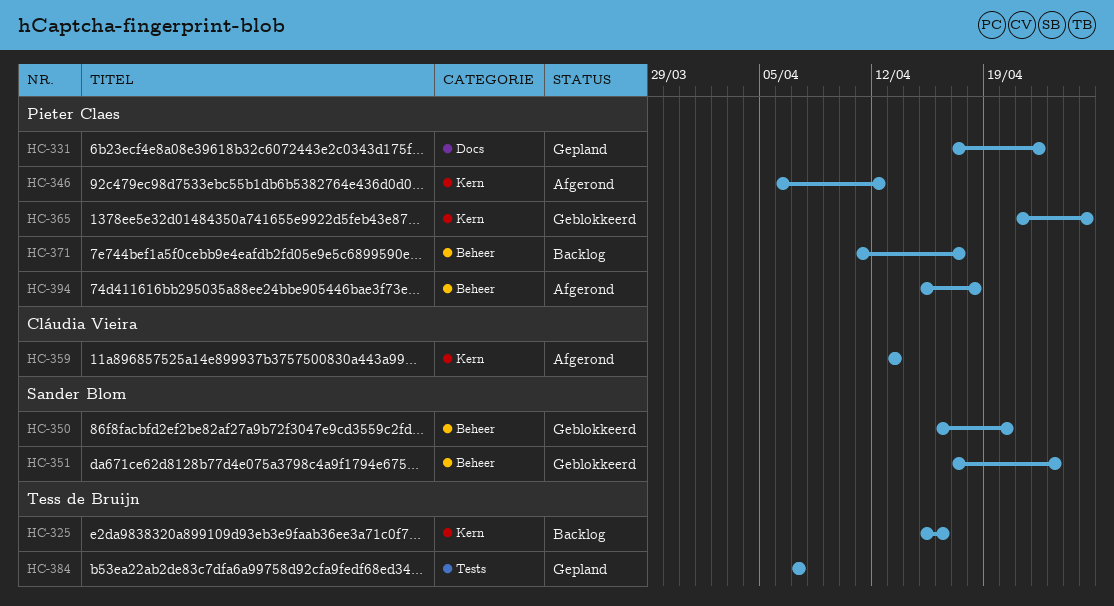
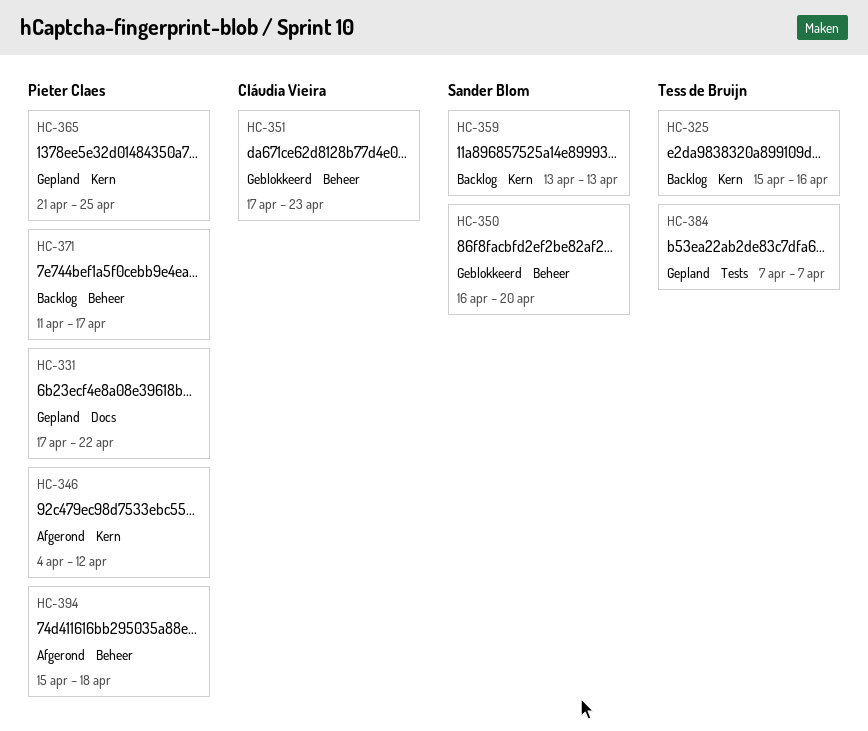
HC-346, start: Apr 6 -> Apr 4
HC-351, owner: Sander Blom -> Cláudia Vieira
HC-359, status: Afgerond -> Backlog
HC-359, owner: Cláudia Vieira -> Sander Blom
HC-365, status: Geblokkeerd -> Gepland

